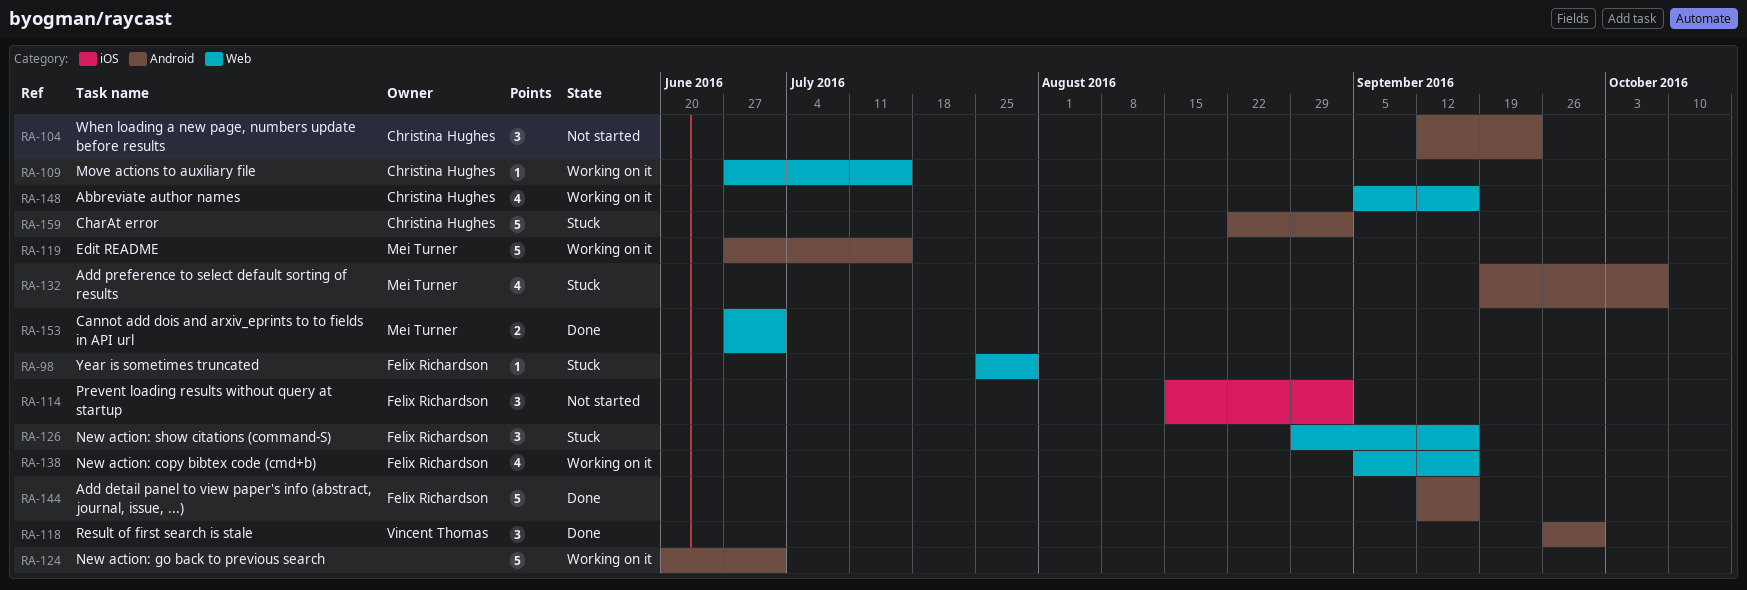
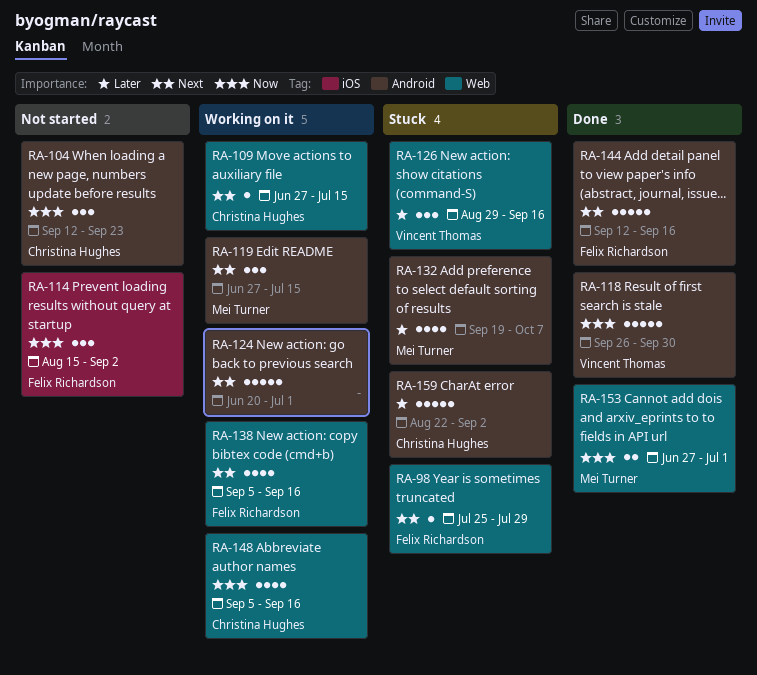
RA-118, estimate: 3 -> 5
RA-119, estimate: 5 -> 3
RA-126, owner: Felix Richardson -> Vincent Thomas

